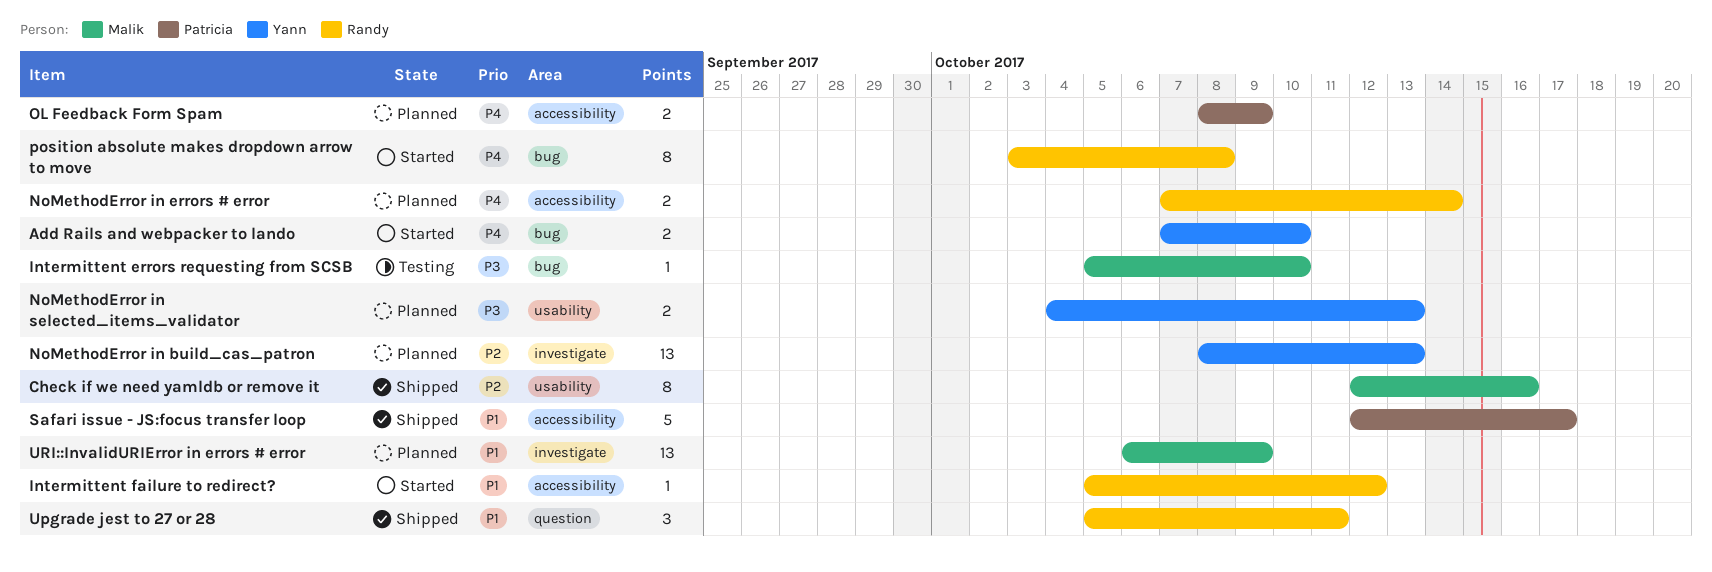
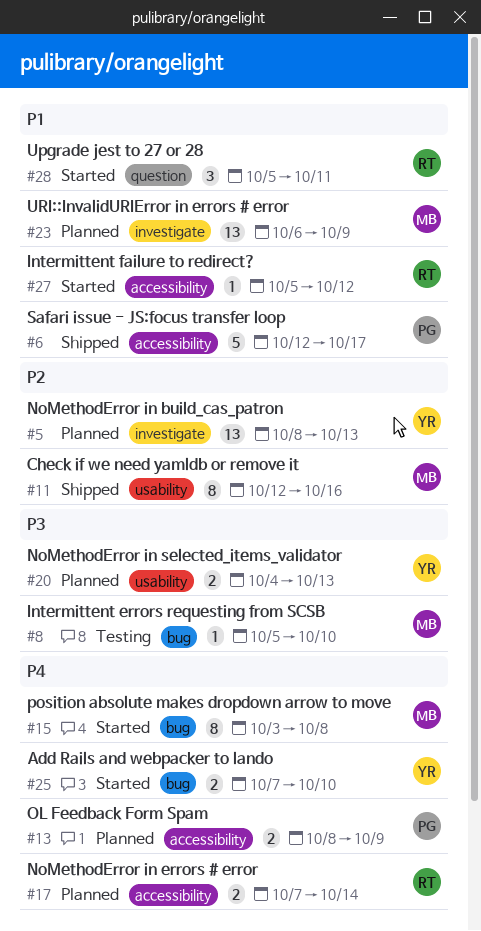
position absolute makes dropdown arrow to move, owner: Randy -> Malik
Upgrade jest to 27 or 28, status: Shipped -> Started

